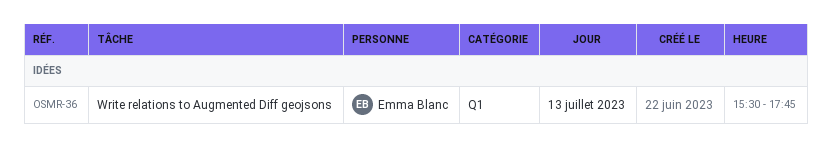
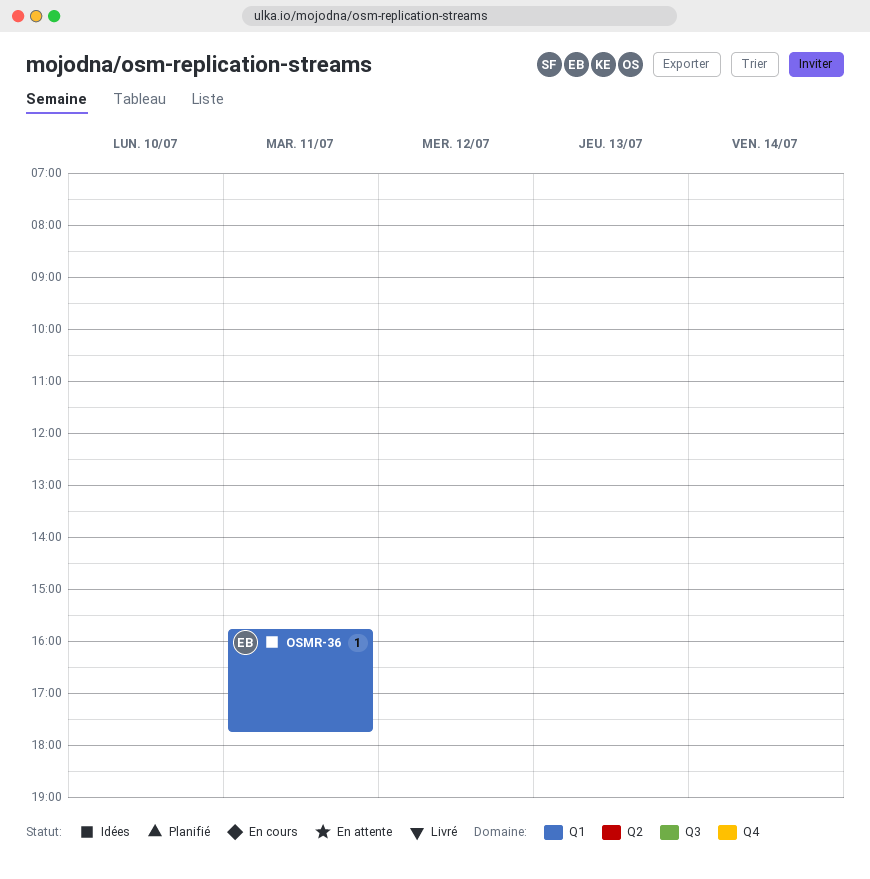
OSMR-36, day: Jul 13 -> Jul 11
OSMR-36, begins: 15:30 -> 15:45

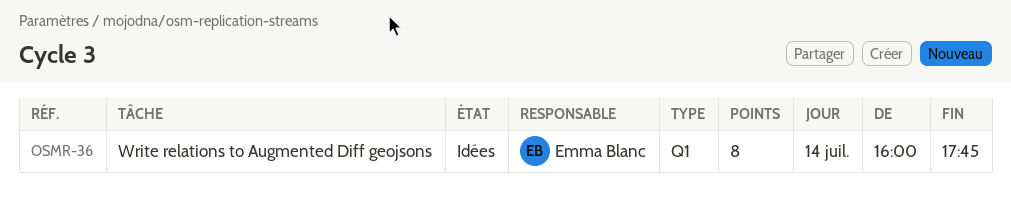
OSMR-36, estimate: 1 -> 8
OSMR-36, day: Jul 11 -> Jul 14
OSMR-36, begins: 15:45 -> 16:00

